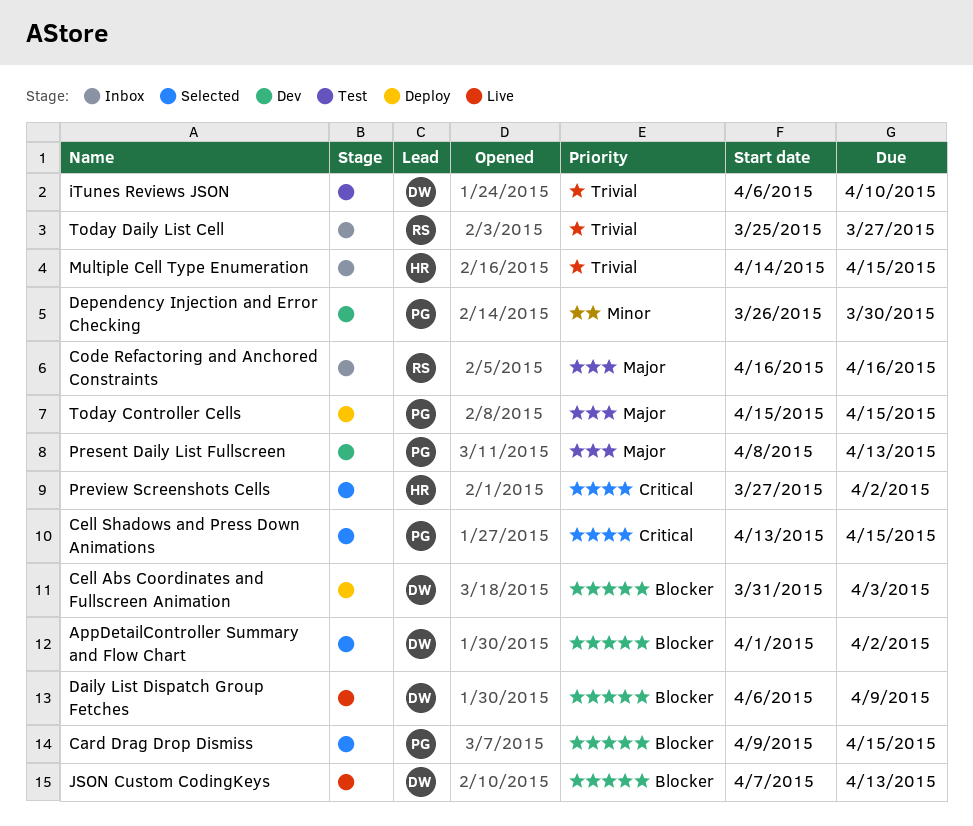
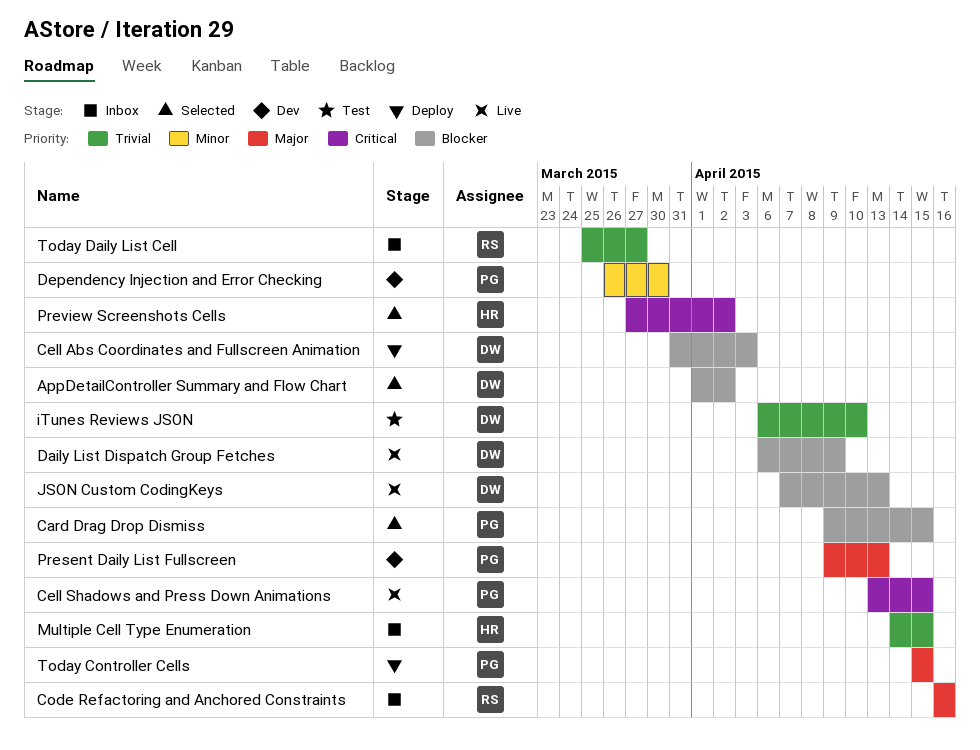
Cell Shadows and Press Down Animations, status: Selected -> Live
Present Daily List Fullscreen, start: Apr 8 -> Apr 9

